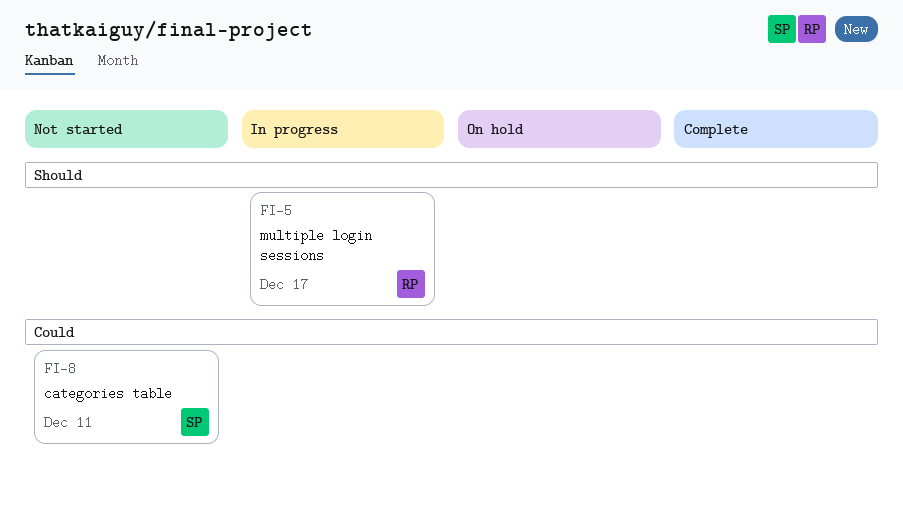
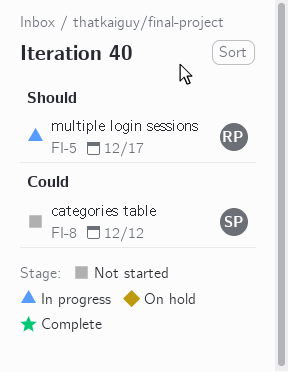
FI-8, due: Dec 11 -> Dec 12

